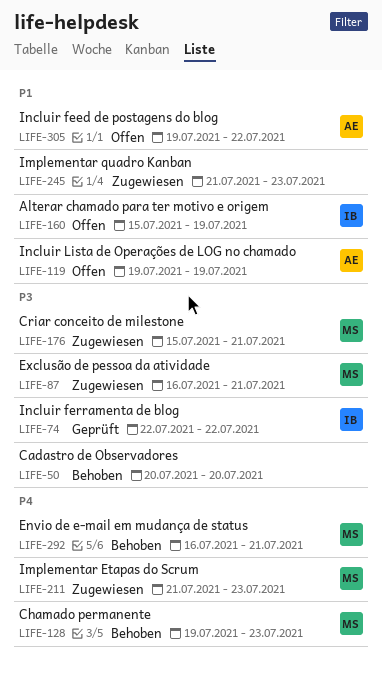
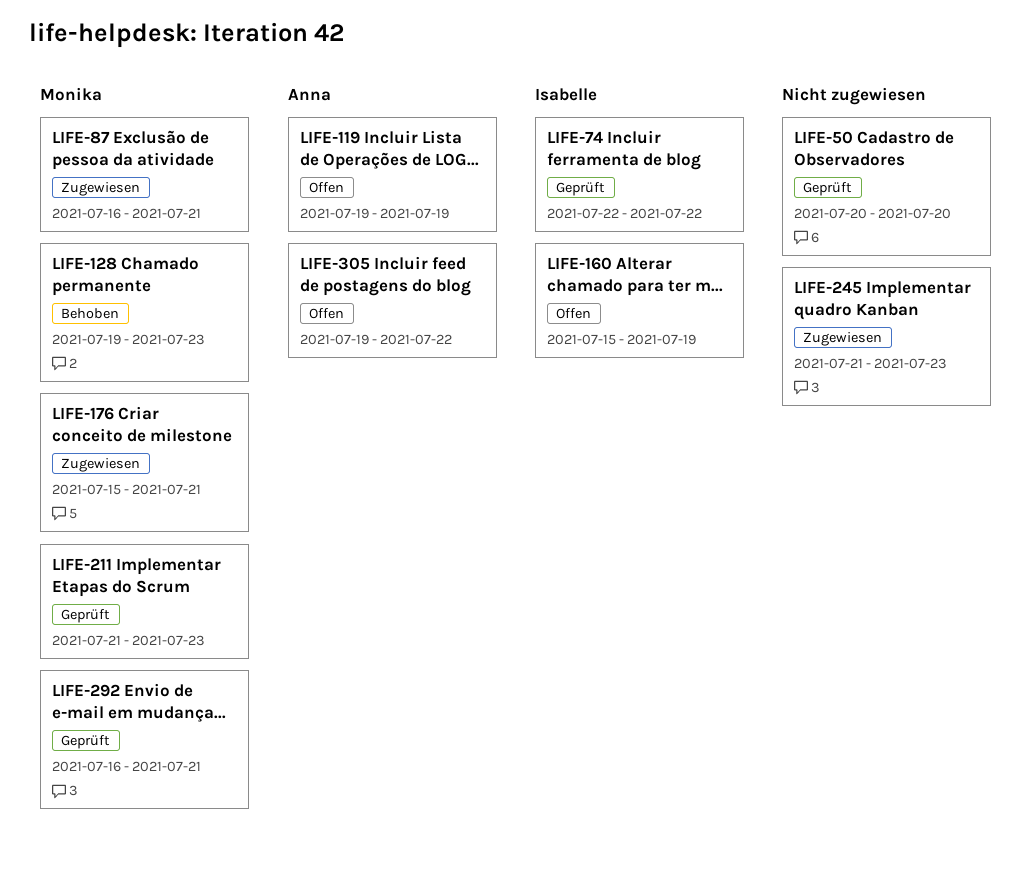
LIFE-50, status: Behoben -> Geprüft
LIFE-211, status: Zugewiesen -> Geprüft
LIFE-292, status: Behoben -> Geprüft

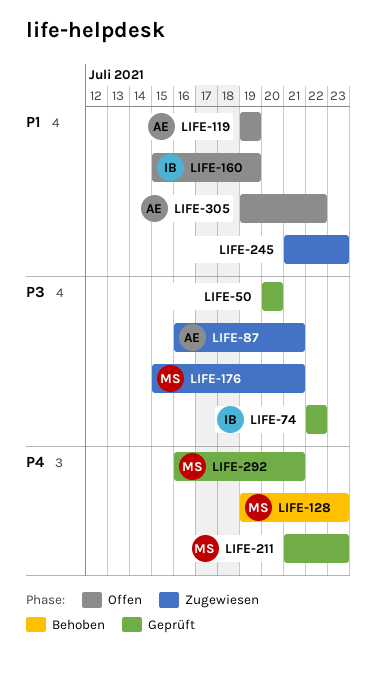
LIFE-87, owner: Monika -> Anna

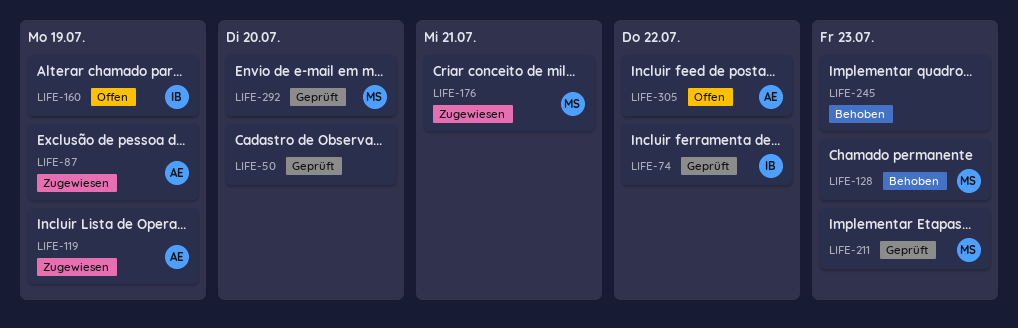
LIFE-87, due: Jul 21 -> Jul 19
LIFE-119, status: Offen -> Zugewiesen
LIFE-245, status: Zugewiesen -> Behoben
LIFE-292, due: Jul 21 -> Jul 20

